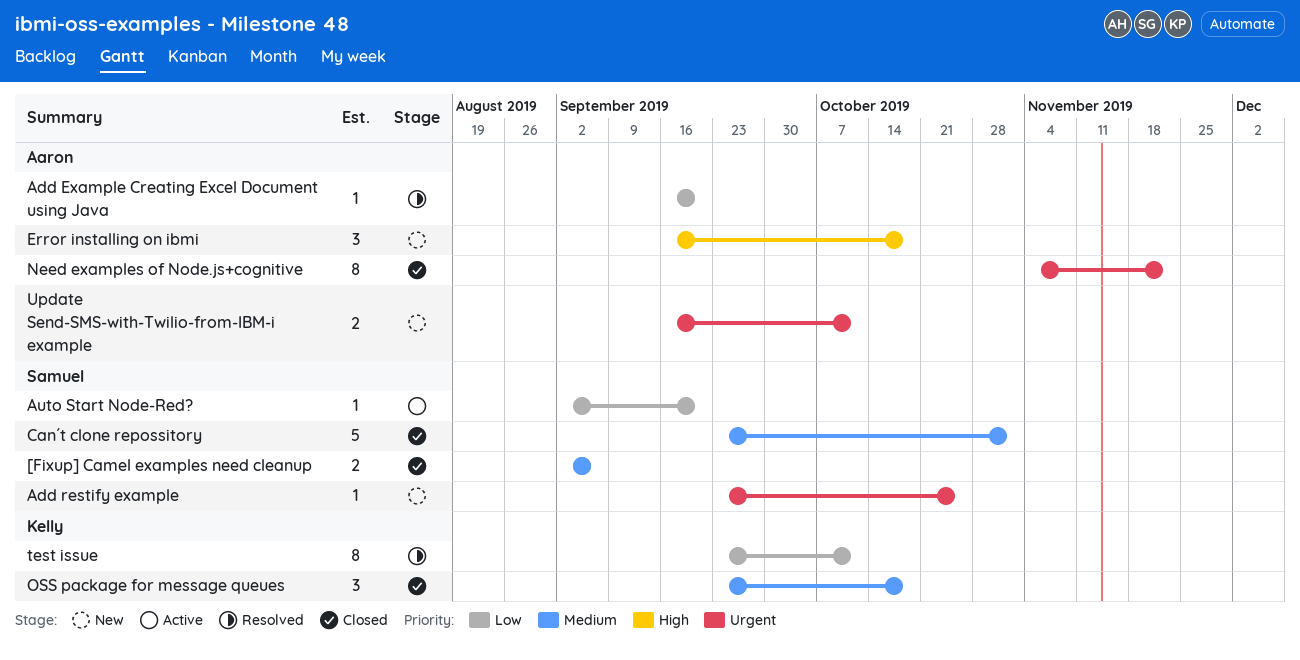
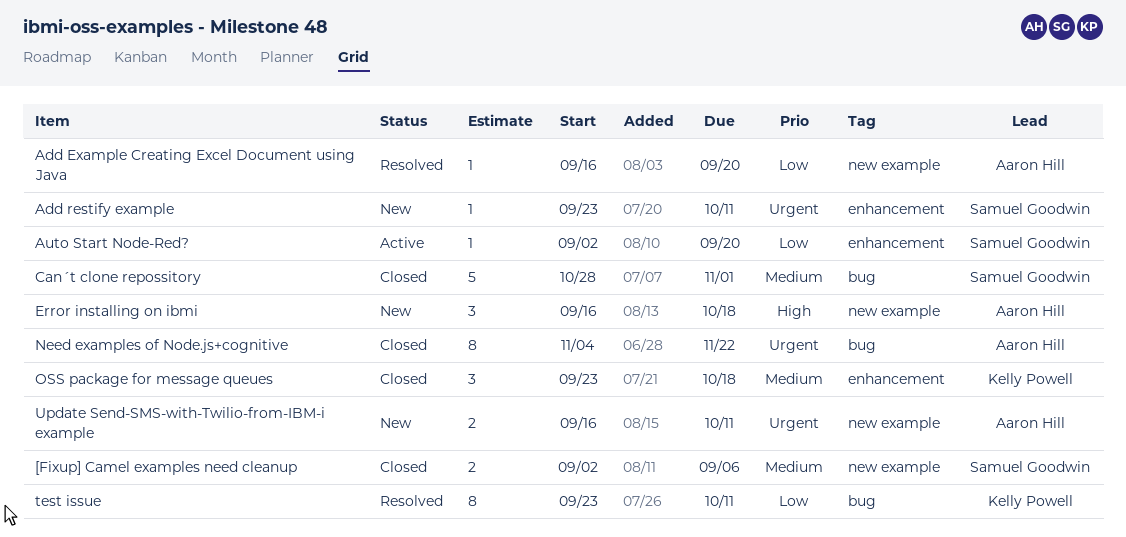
Add restify example, due: Oct 25 -> Oct 11
Can´t clone repossitory, start: Sep 23 -> Oct 28

